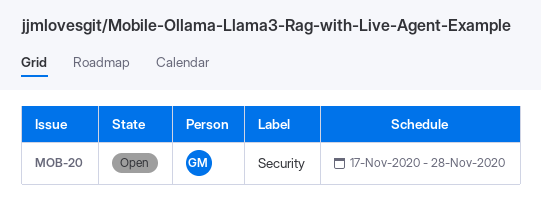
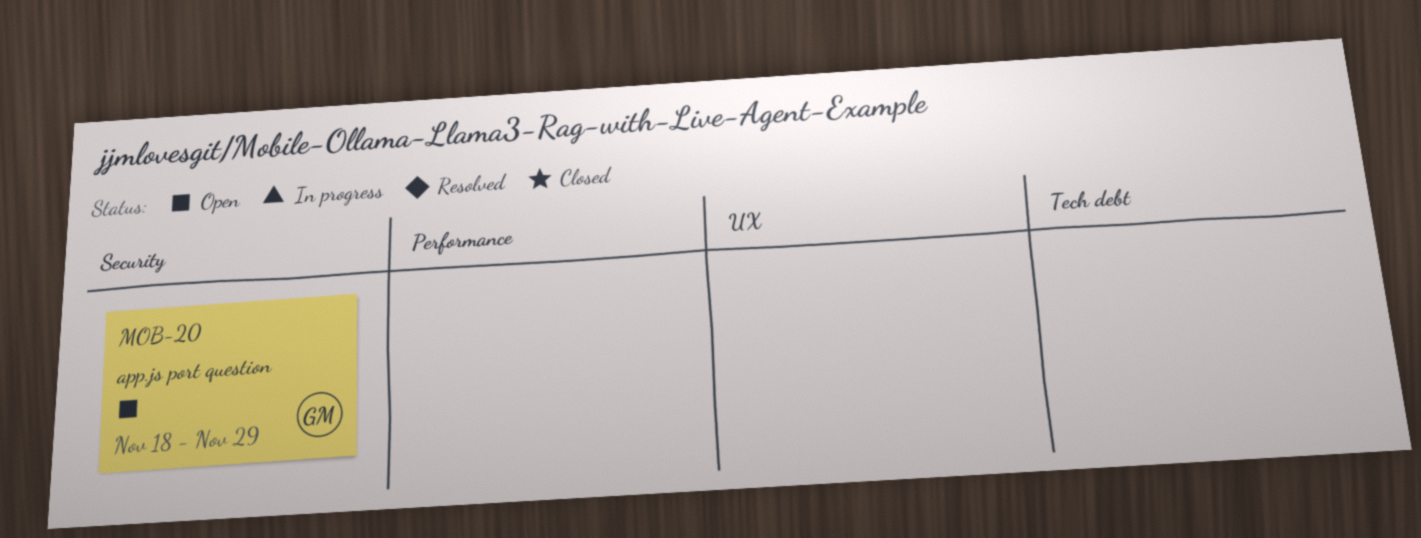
MOB-20, start: Nov 17 -> Nov 18
MOB-20, due: Nov 28 -> Nov 29

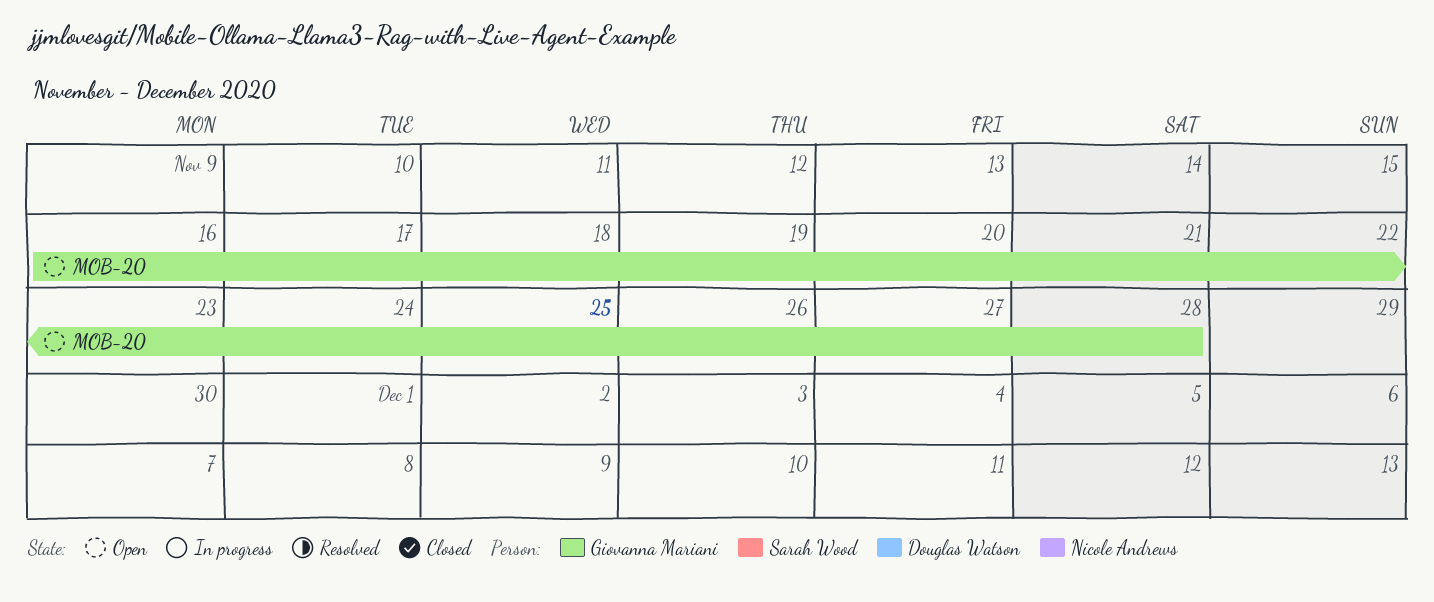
MOB-20, start: Nov 18 -> Nov 16
MOB-20, due: Nov 29 -> Nov 28

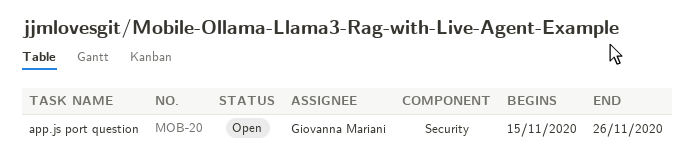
MOB-20, start: Nov 16 -> Nov 15
MOB-20, due: Nov 28 -> Nov 26

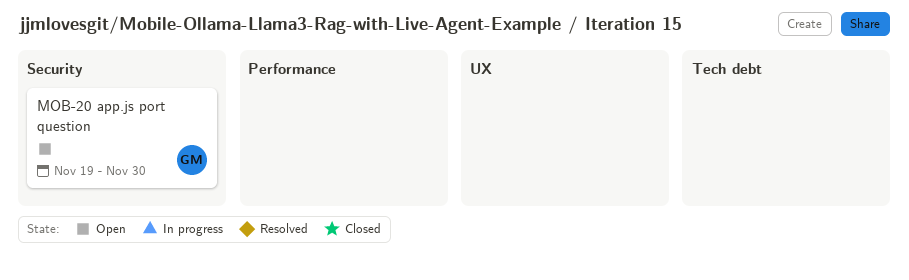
MOB-20, start: Nov 15 -> Nov 19
MOB-20, due: Nov 26 -> Nov 30

